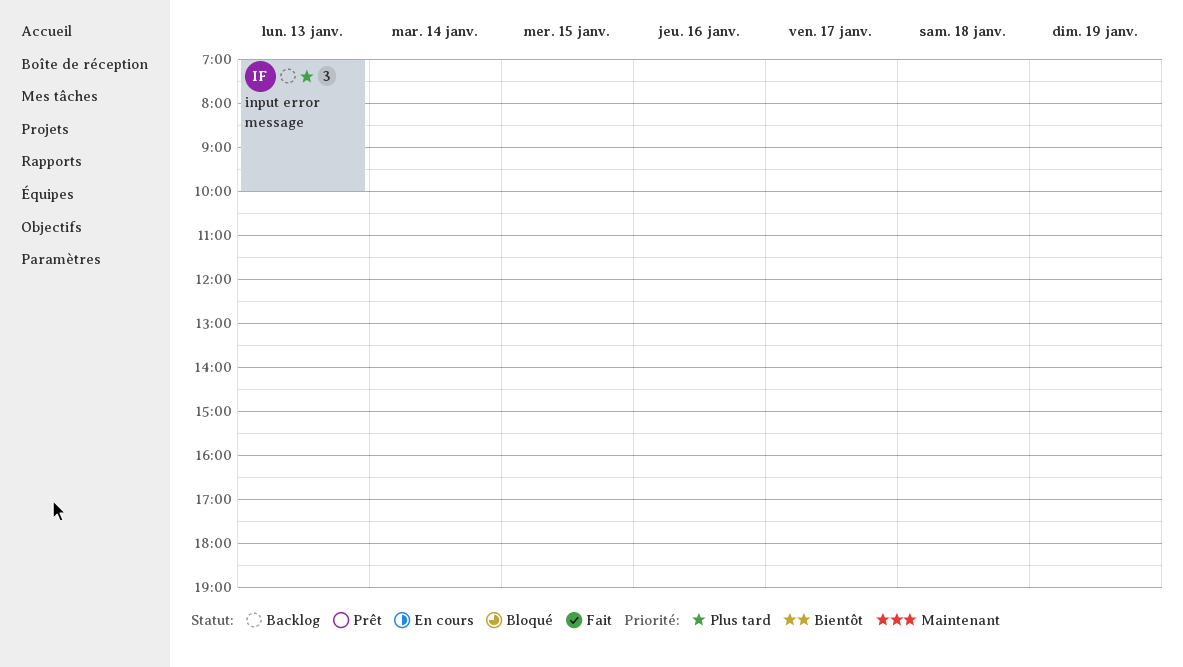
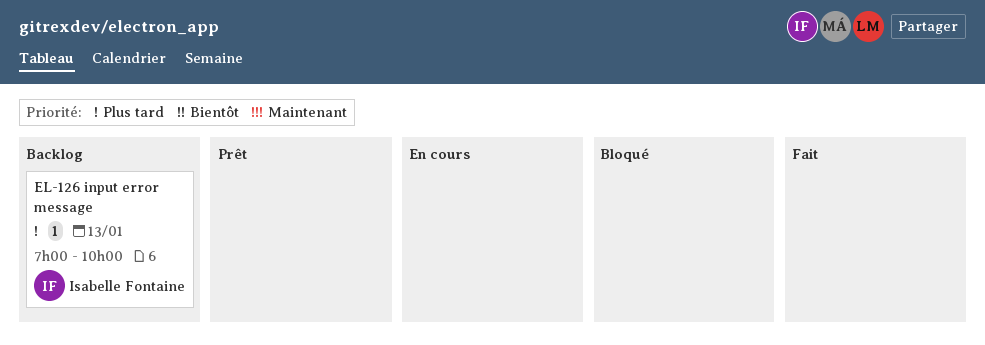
input error message, estimate: 3 -> 1

